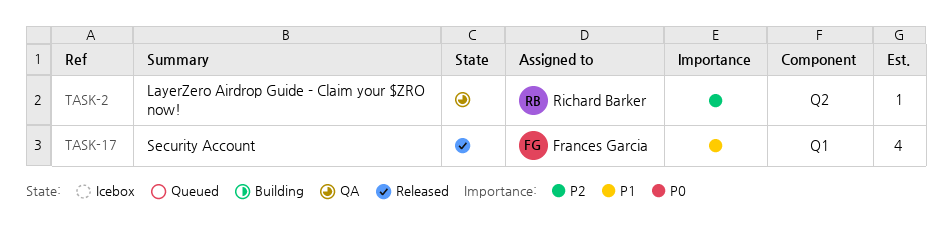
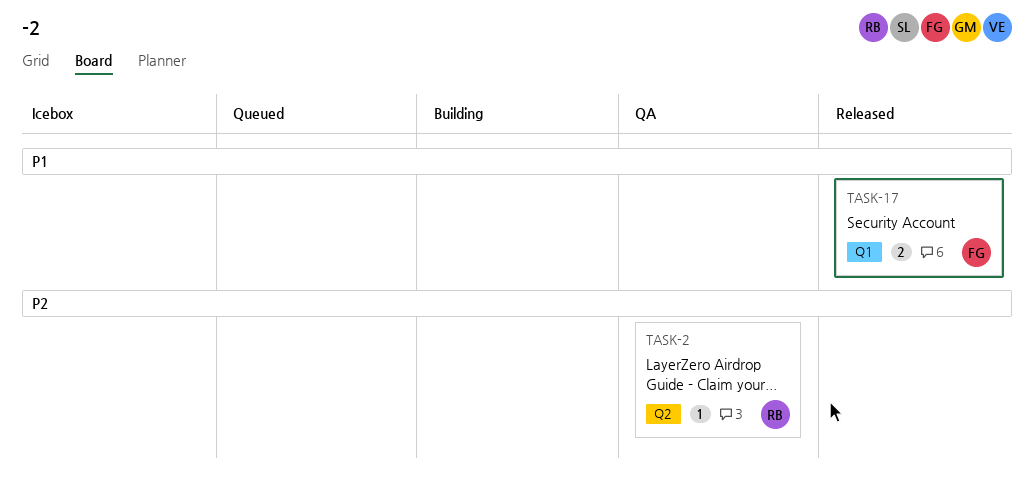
TASK-17, estimate: 4 -> 2

